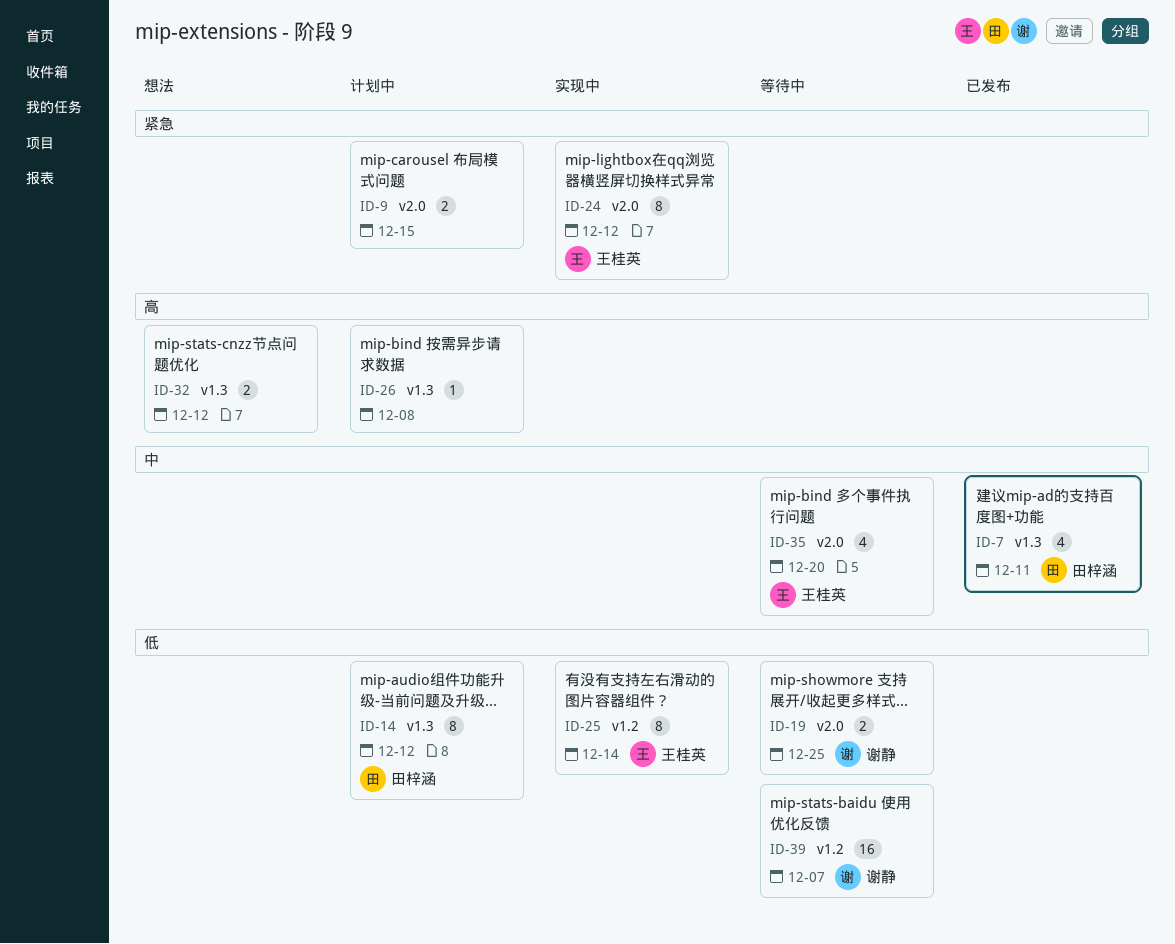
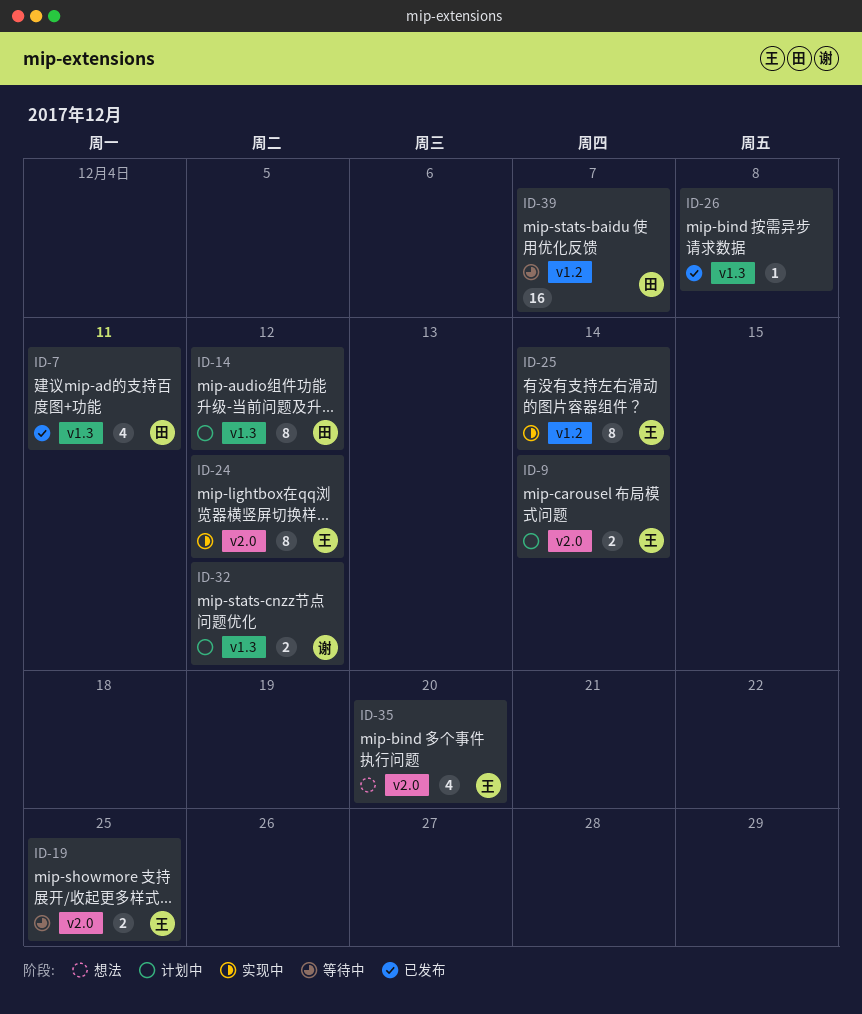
ID-9, owner: none -> 王桂英
ID-9, due: Dec 15 -> Dec 14
ID-19, owner: 谢静 -> 王桂英
ID-26, status: 计划中 -> 已发布
ID-32, status: 想法 -> 计划中
ID-32, owner: none -> 谢静
ID-35, status: 等待中 -> 想法
ID-39, owner: 谢静 -> 田梓涵

